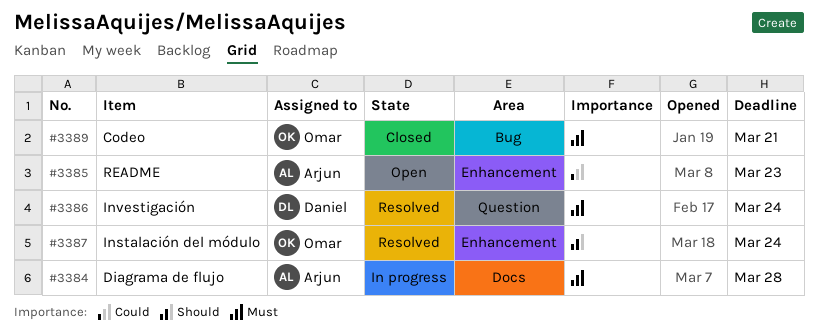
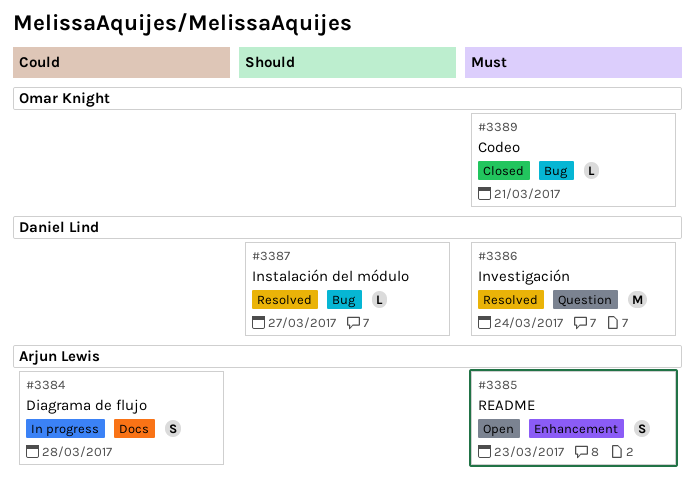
#3384, priority: Must -> Could
#3385, priority: Could -> Must
#3387, owner: Omar Knight -> Daniel Lind
#3387, label: Enhancement -> Bug
#3387, due: Mar 24 -> Mar 27

